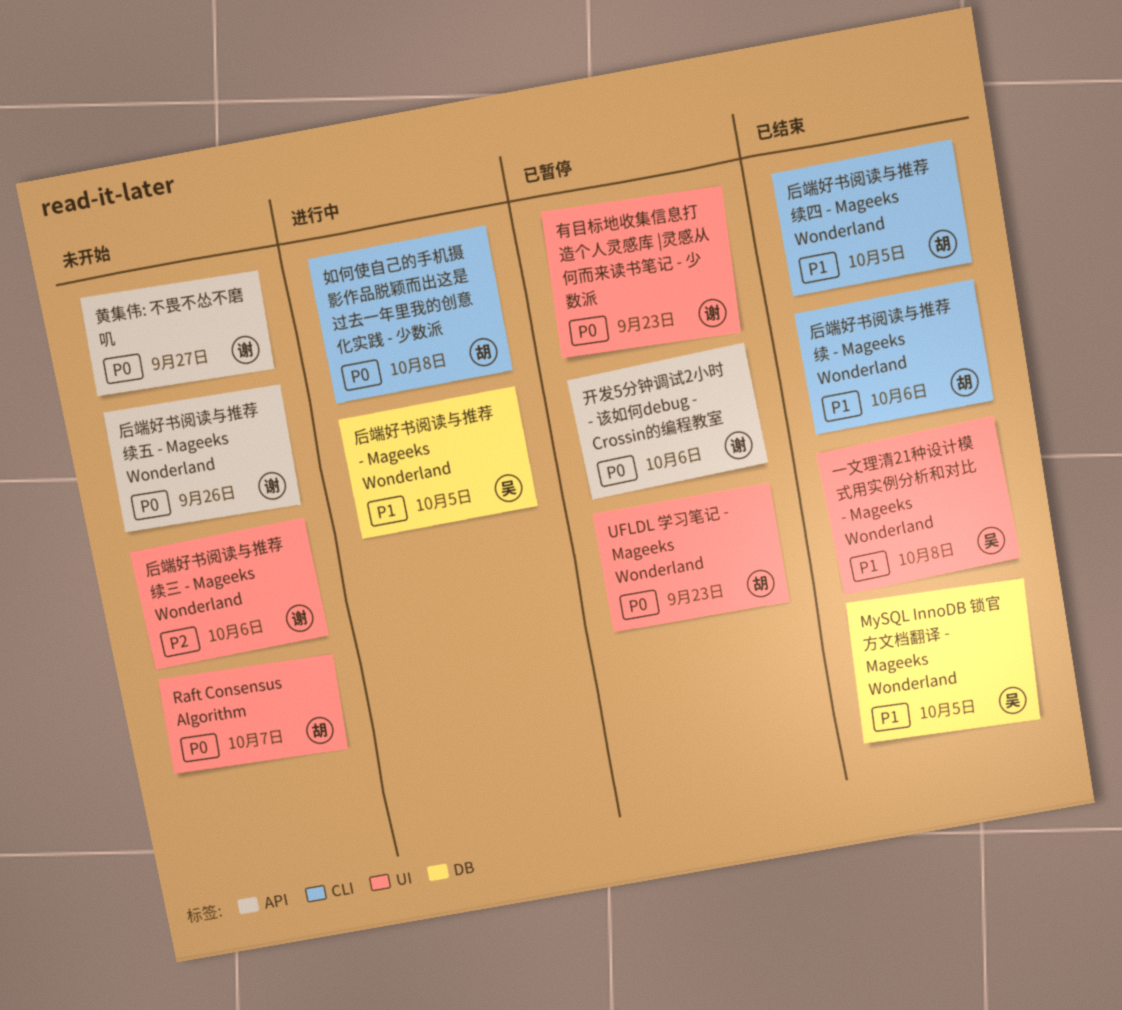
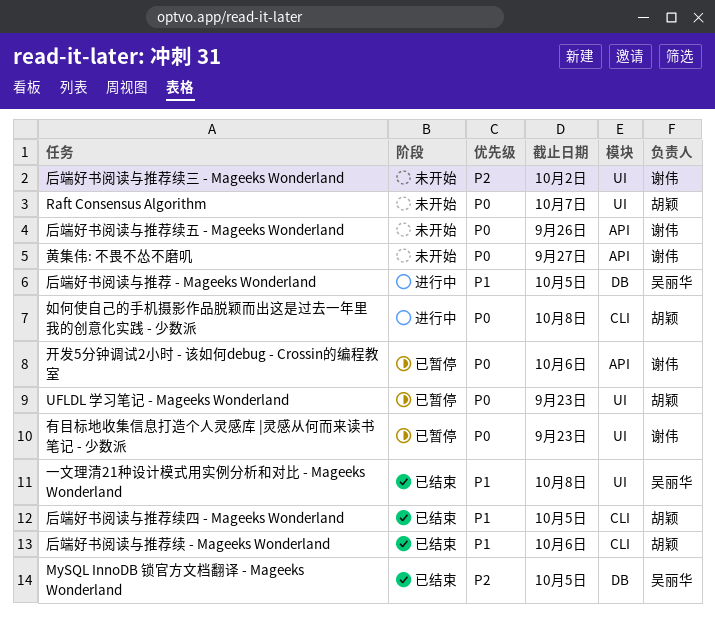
MySQL InnoDB 锁官方文档翻译 - Mageeks Wonderland, priority: P1 -> P2
后端好书阅读与推荐续三 - Mageeks Wonderland, due: Oct 6 -> Oct 2

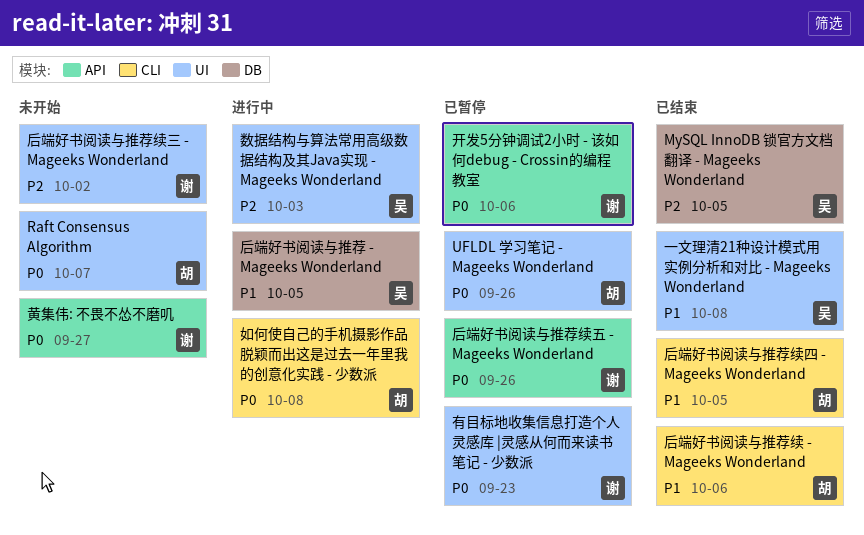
UFLDL 学习笔记 - Mageeks Wonderland, due: Sep 23 -> Sep 26
后端好书阅读与推荐续五 - Mageeks Wonderland, status: 未开始 -> 已暂停
数据结构与算法常用高级数据结构及其Java实现 - Mageeks Wonderland: none -> present

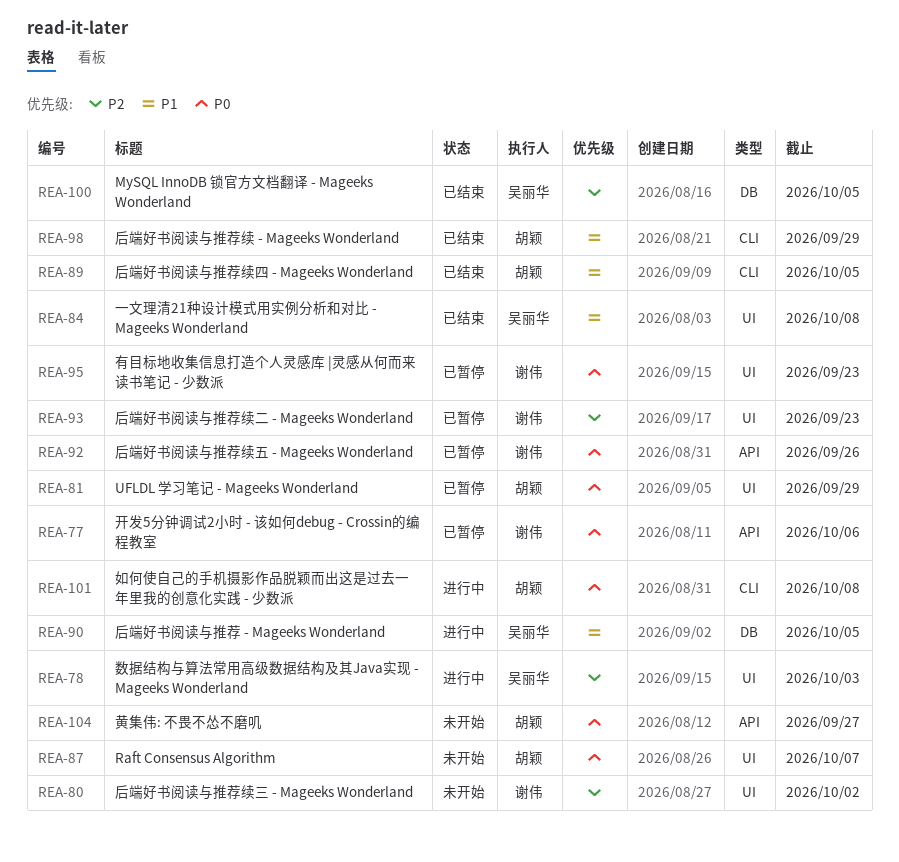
UFLDL 学习笔记 - Mageeks Wonderland, due: Sep 26 -> Sep 29
后端好书阅读与推荐续 - Mageeks Wonderland, due: Oct 6 -> Sep 29
后端好书阅读与推荐续二 - Mageeks Wonderland: none -> present
黄集伟: 不畏不怂不磨叽, owner: 谢伟 -> 胡颖

